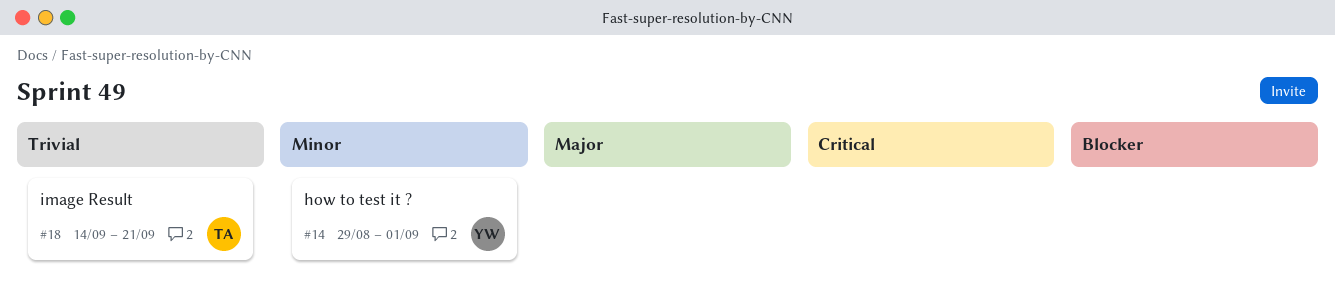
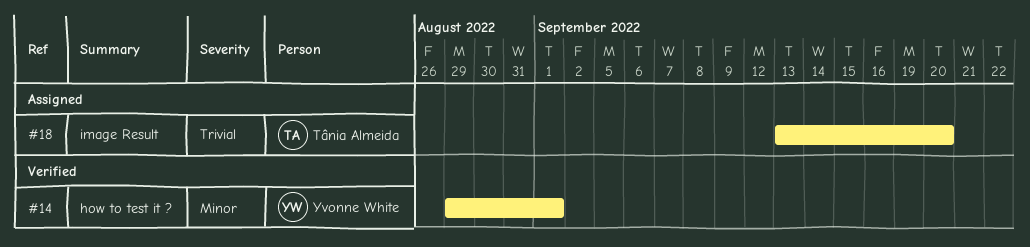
#18, start: Sep 14 -> Sep 13
#18, due: Sep 21 -> Sep 20

